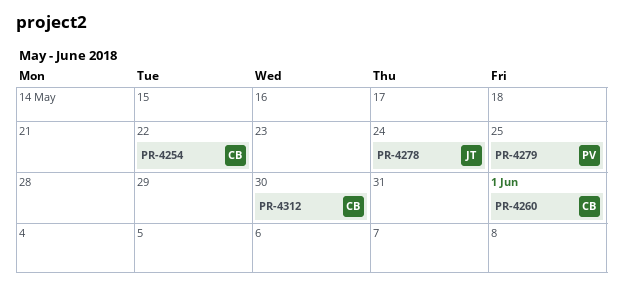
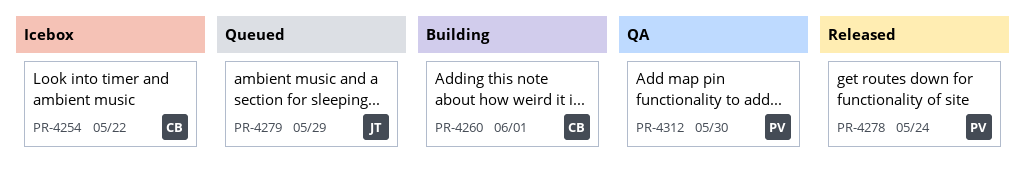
PR-4278, owner: JT -> PV
PR-4279, owner: PV -> JT
PR-4279, due: May 25 -> May 29
PR-4312, owner: CB -> PV

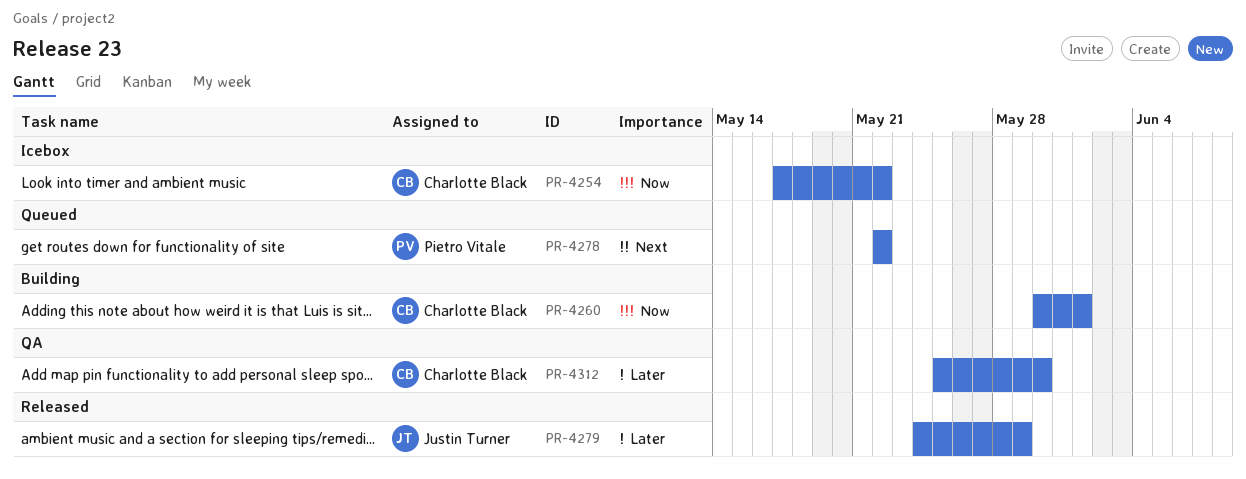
PR-4278, status: Released -> Queued
PR-4278, due: May 24 -> May 22
PR-4279, status: Queued -> Released
PR-4312, owner: Pietro Vitale -> Charlotte Black

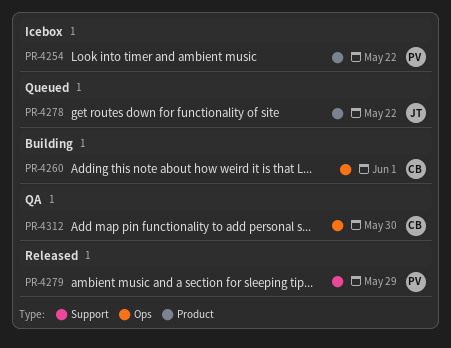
PR-4254, owner: Charlotte Black -> Pietro Vitale
PR-4278, owner: Pietro Vitale -> Justin Turner
PR-4279, owner: Justin Turner -> Pietro Vitale

